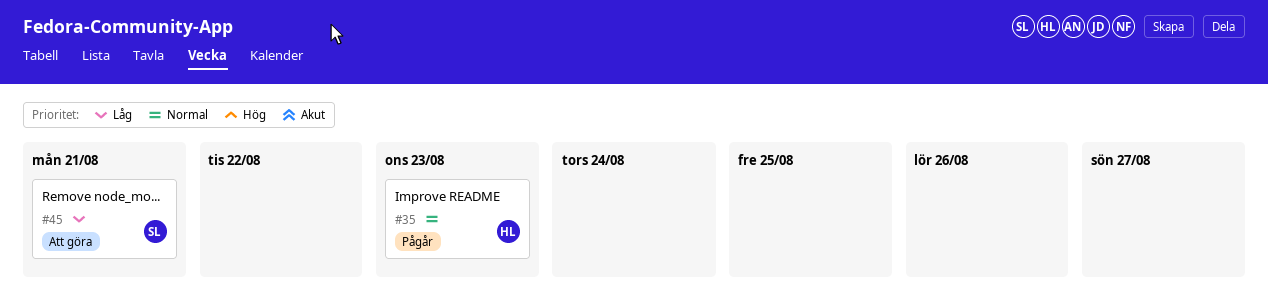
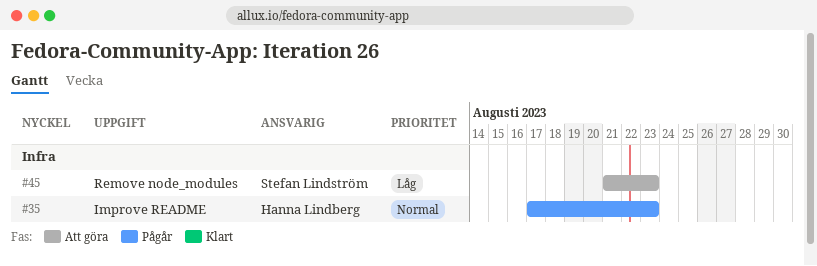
#45, due: Aug 21 -> Aug 23

